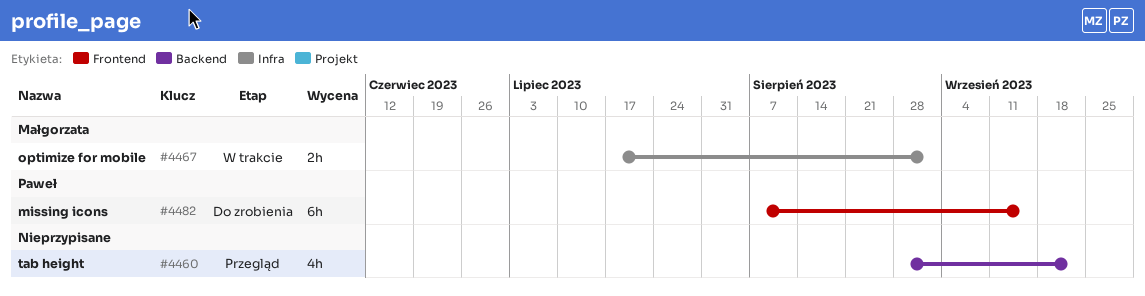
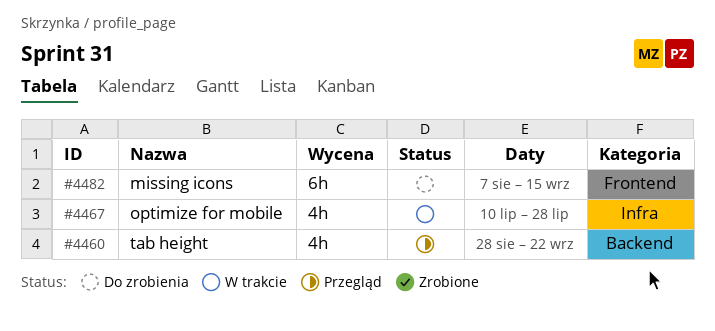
#4467, estimate: 2h -> 4h
#4467, start: Jul 17 -> Jul 10
#4467, due: Sep 1 -> Jul 28

